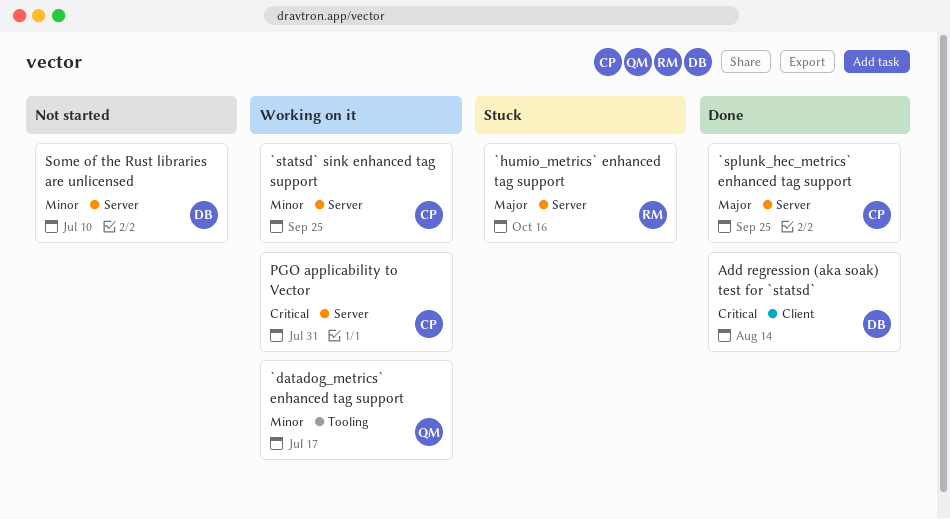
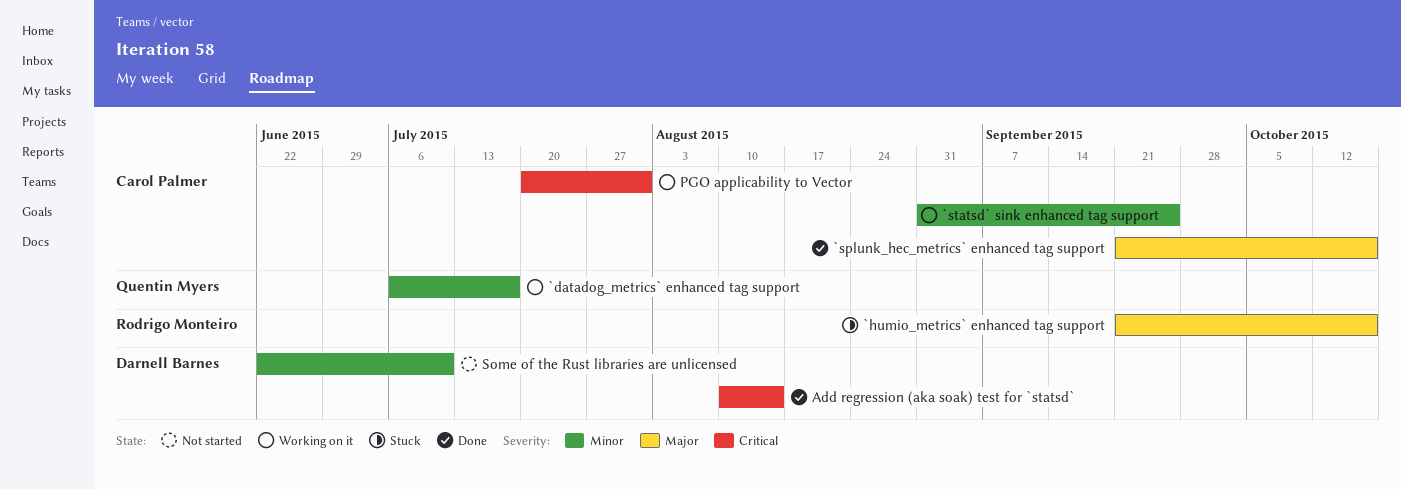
`splunk_hec_metrics` enhanced tag support, due: Sep 25 -> Oct 16

